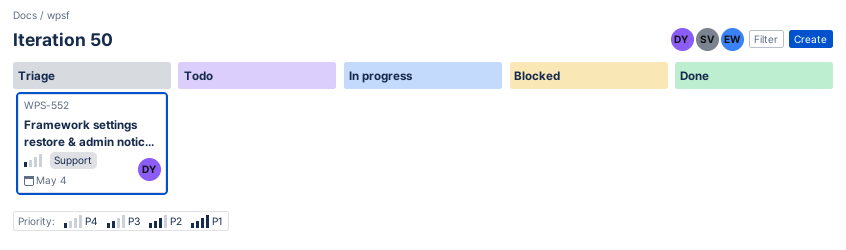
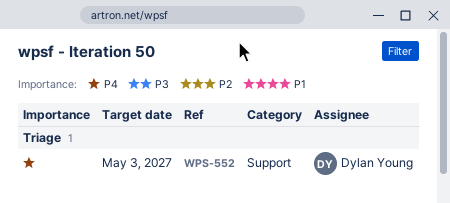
WPS-552, due: May 4 -> May 3

